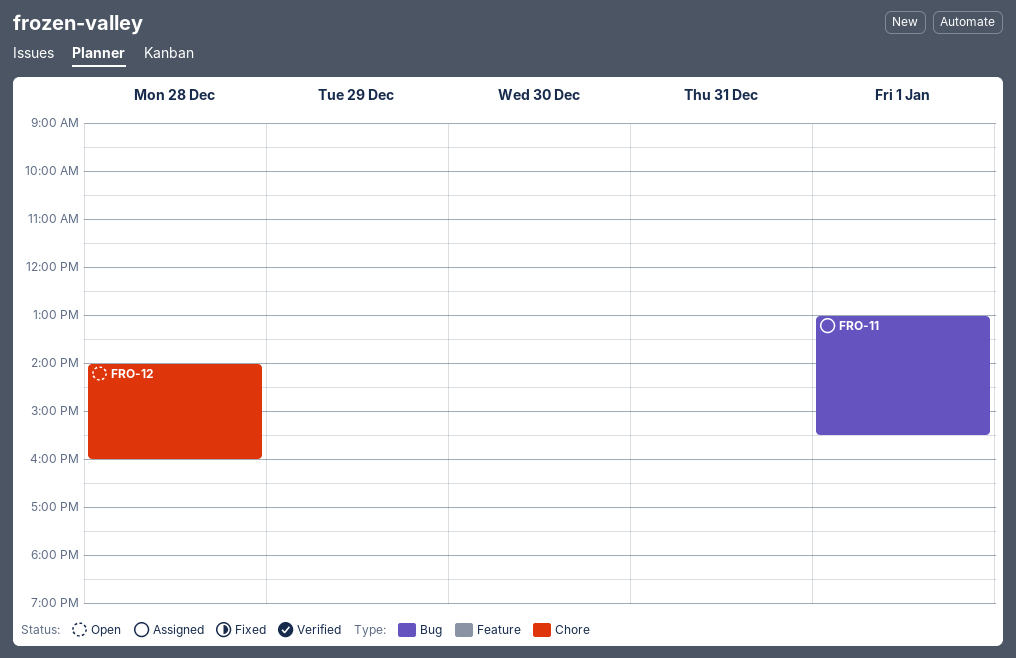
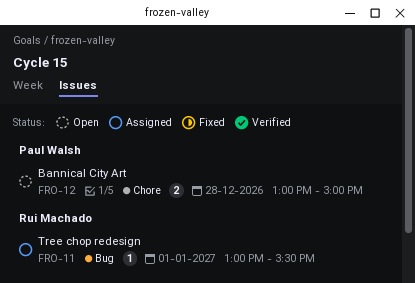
FRO-12, begins: 14:00 -> 13:00
FRO-12, ends: 16:00 -> 15:00

